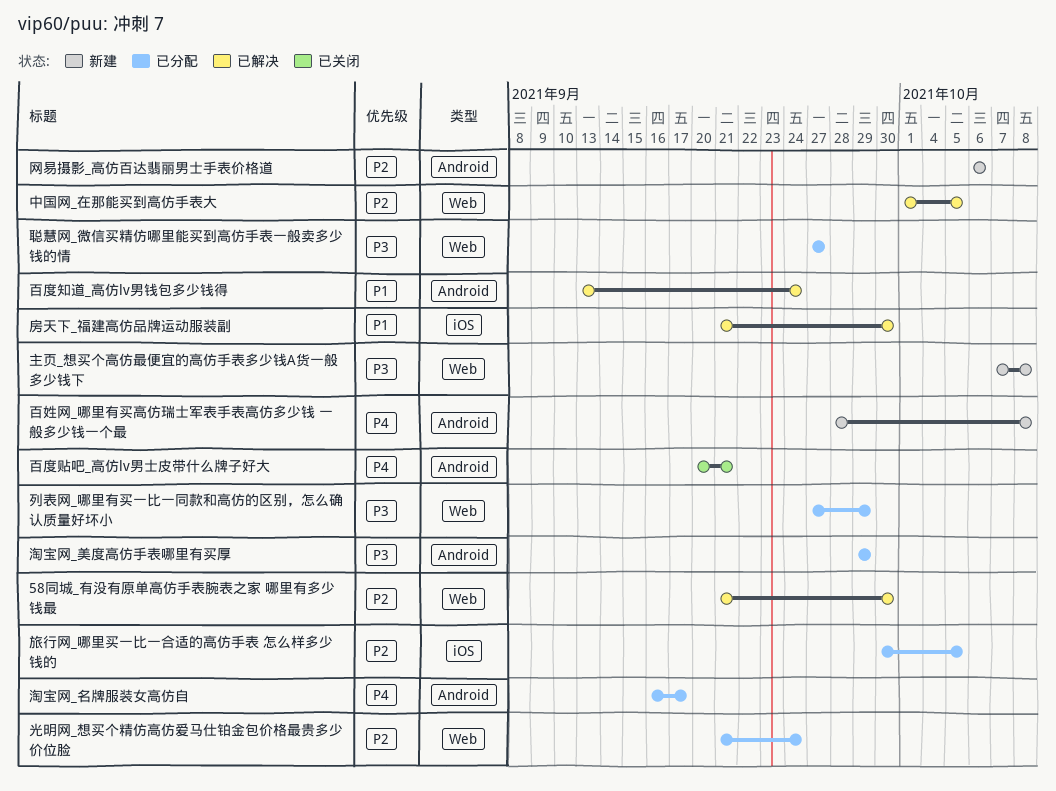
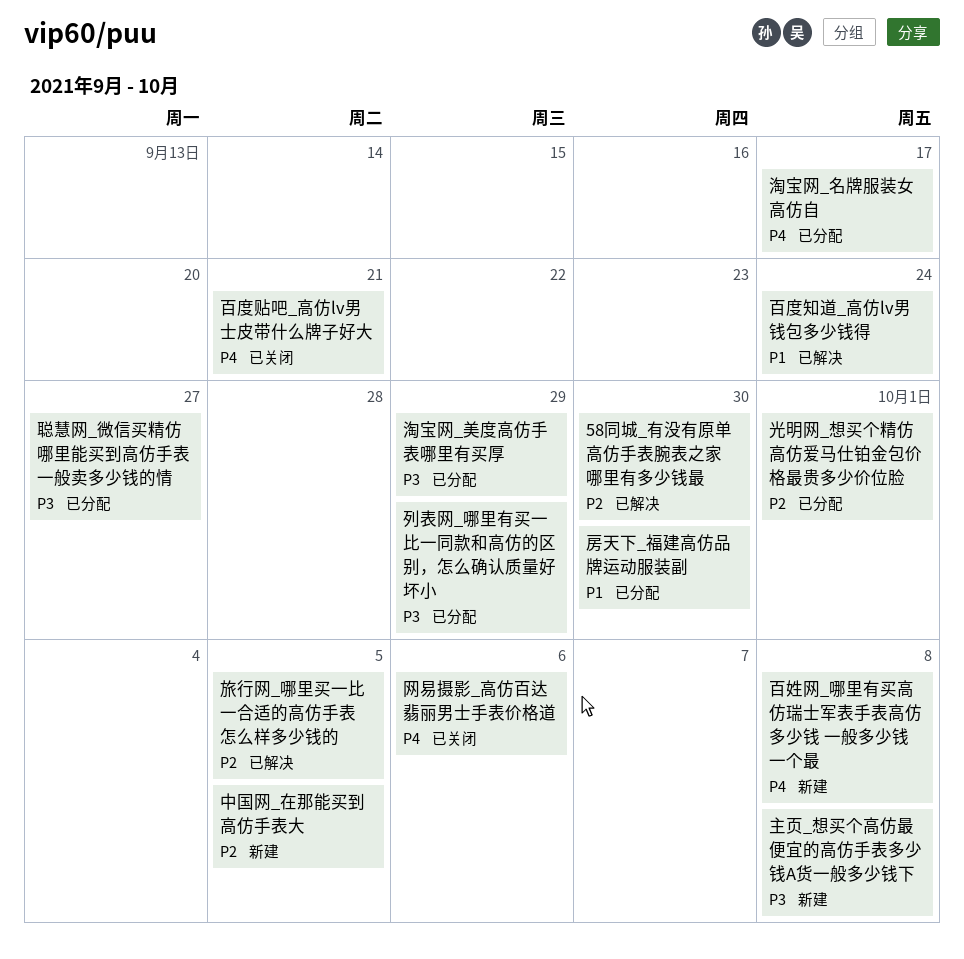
中国网_在那能买到高仿手表大, status: 已解决 -> 新建
光明网_想买个精仿高仿爱马仕铂金包价格最贵多少价位脸, due: Sep 24 -> Oct 1
房天下_福建高仿品牌运动服装副, status: 已解决 -> 已分配
旅行网_哪里买一比一合适的高仿手表 怎么样多少钱的, status: 已分配 -> 已解决
网易摄影_高仿百达翡丽男士手表价格道, status: 新建 -> 已关闭
网易摄影_高仿百达翡丽男士手表价格道, priority: P2 -> P4

